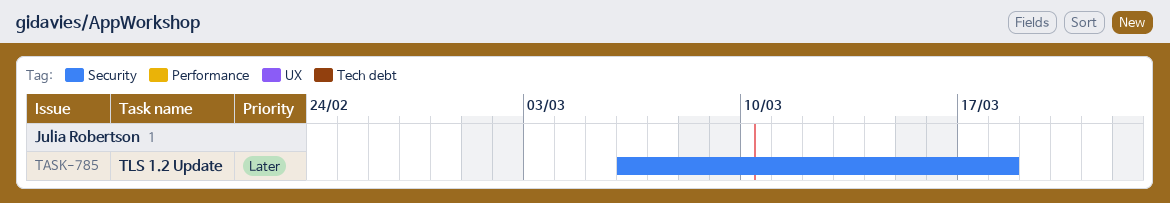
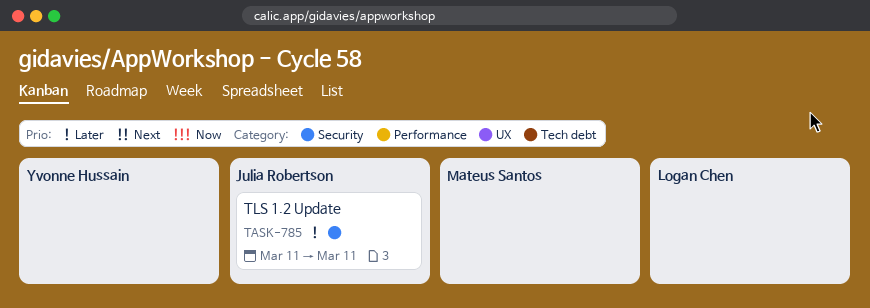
TASK-785, start: Mar 6 -> Mar 11
TASK-785, due: Mar 18 -> Mar 11

